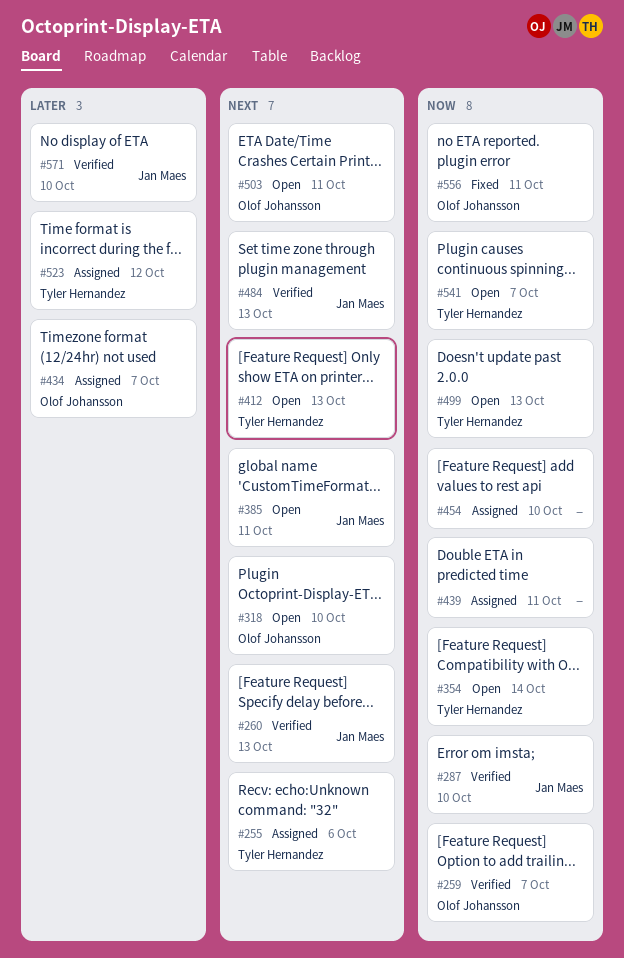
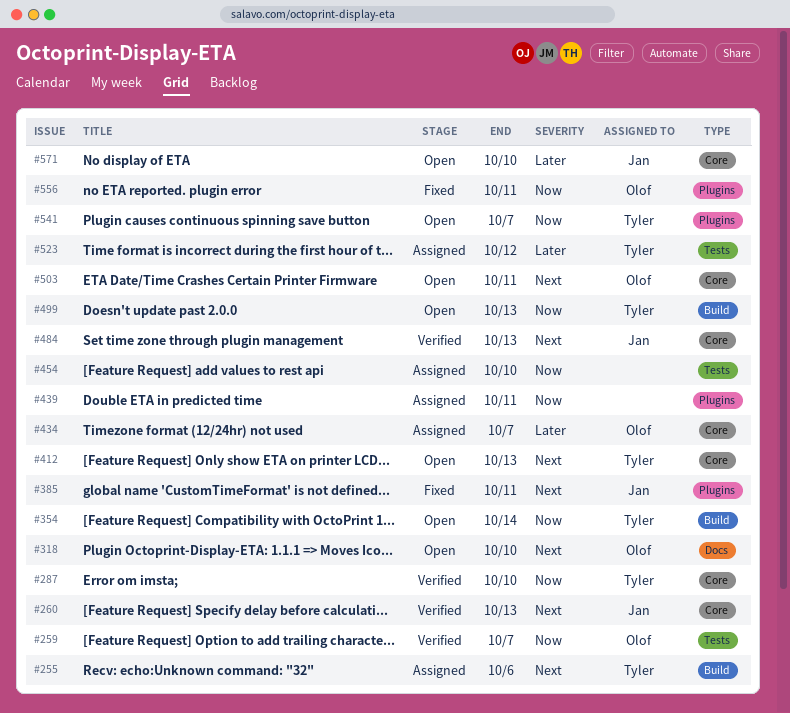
#287, owner: Jan Maes -> Tyler Hernandez
#385, status: Open -> Fixed
#571, status: Verified -> Open

